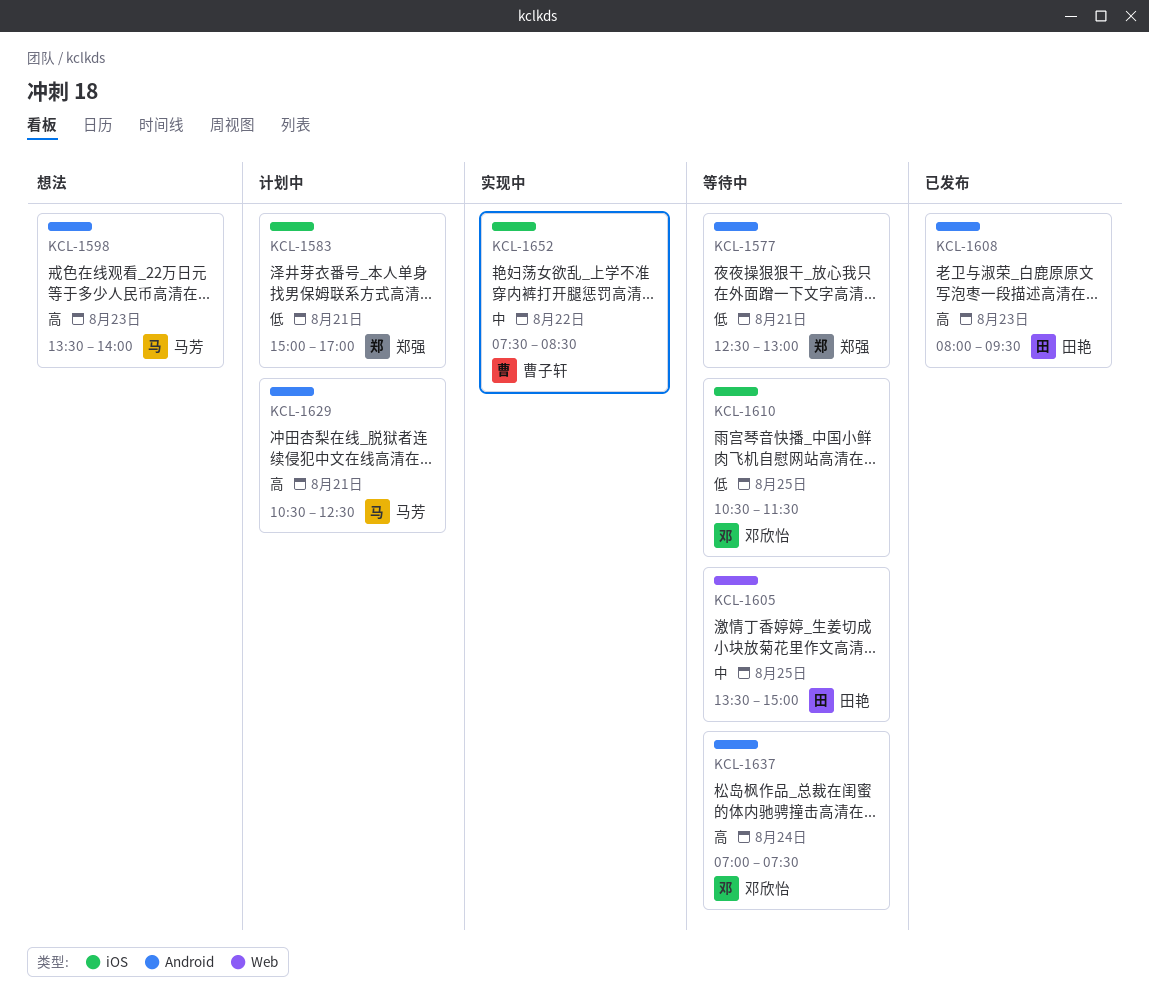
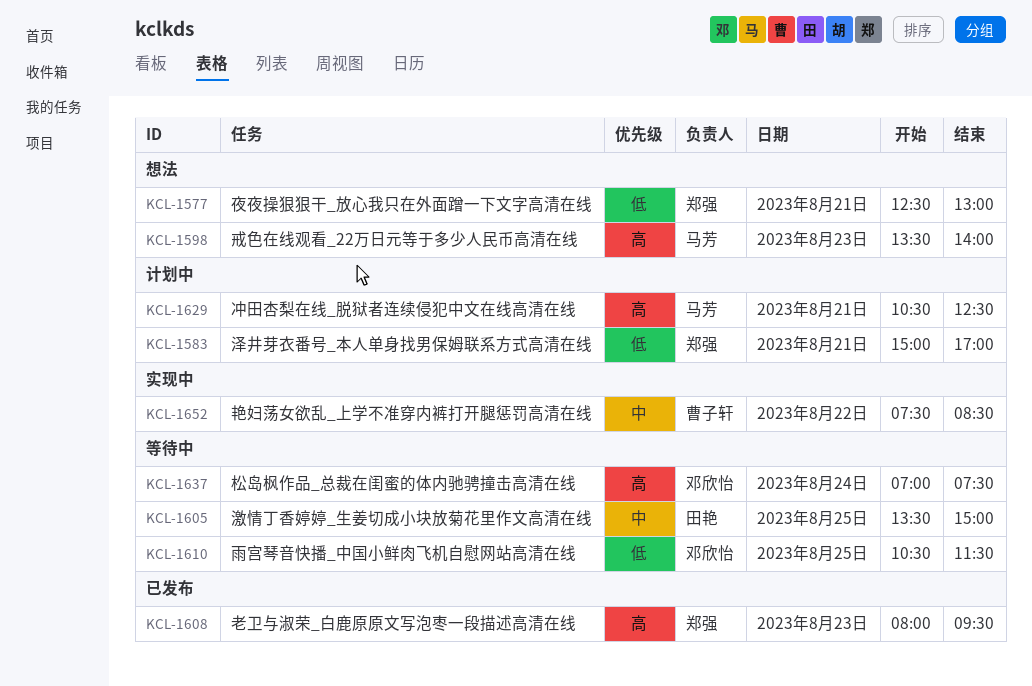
KCL-1577, status: 等待中 -> 想法
KCL-1608, owner: 田艳 -> 郑强

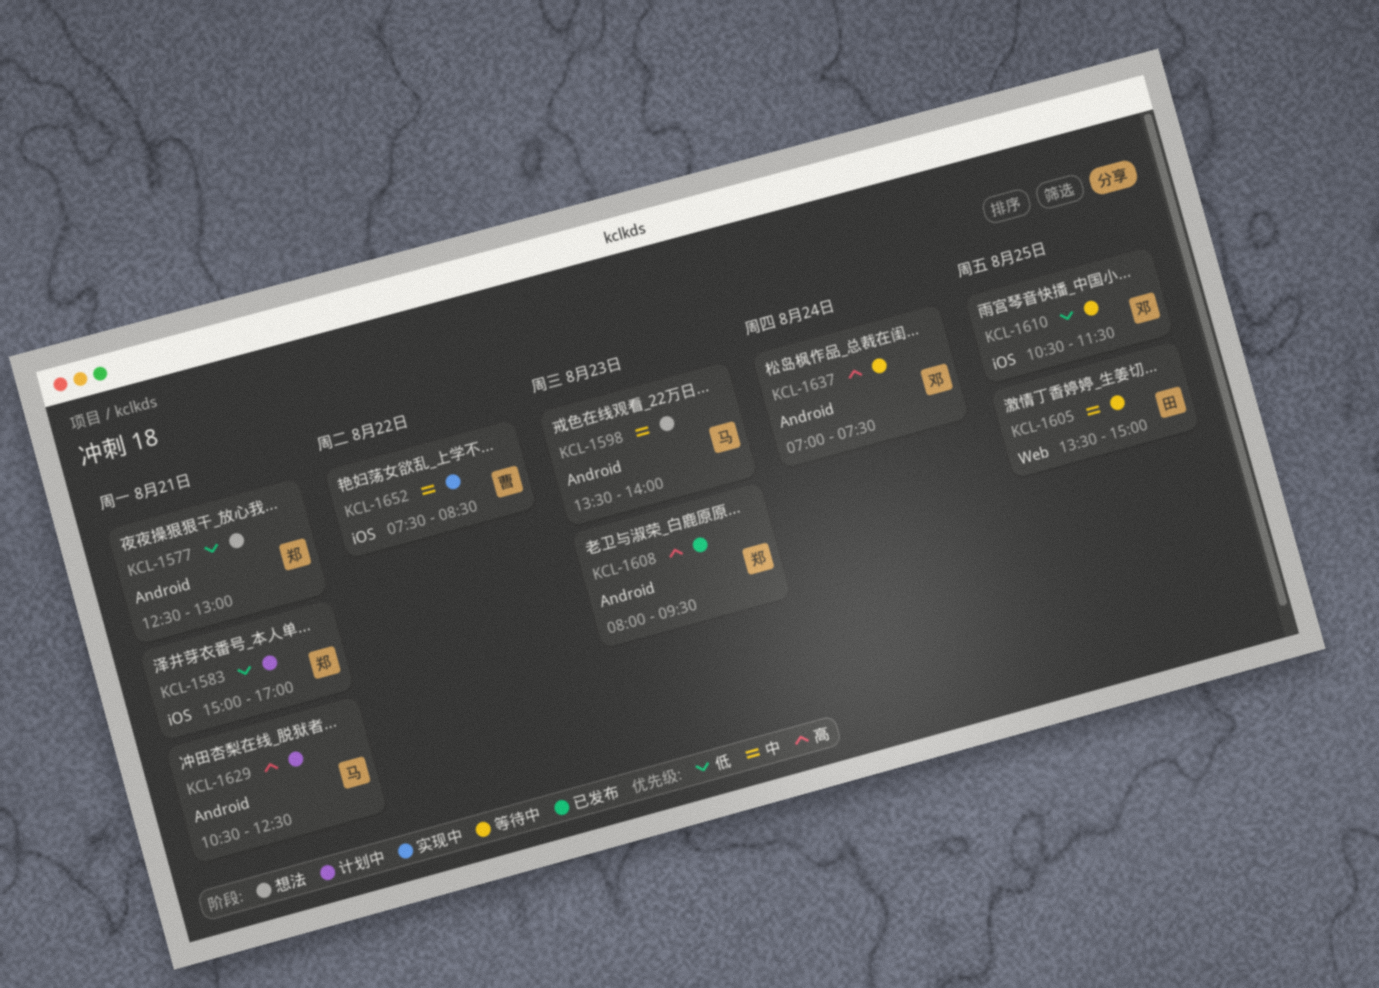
KCL-1598, priority: 高 -> 中

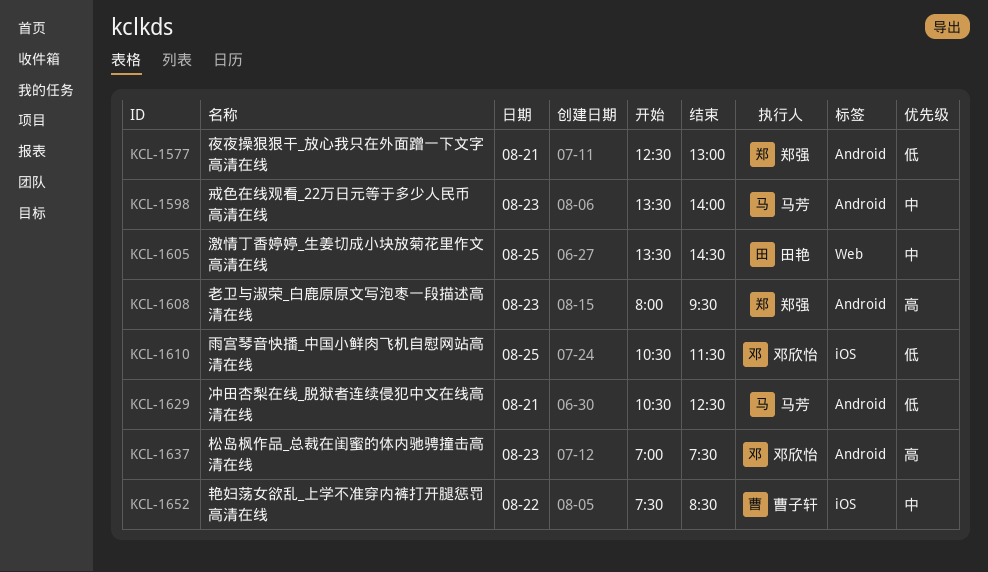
KCL-1583: present -> none
KCL-1605, ends: 15:00 -> 14:30
KCL-1629, priority: 高 -> 低
KCL-1637, day: Aug 24 -> Aug 23

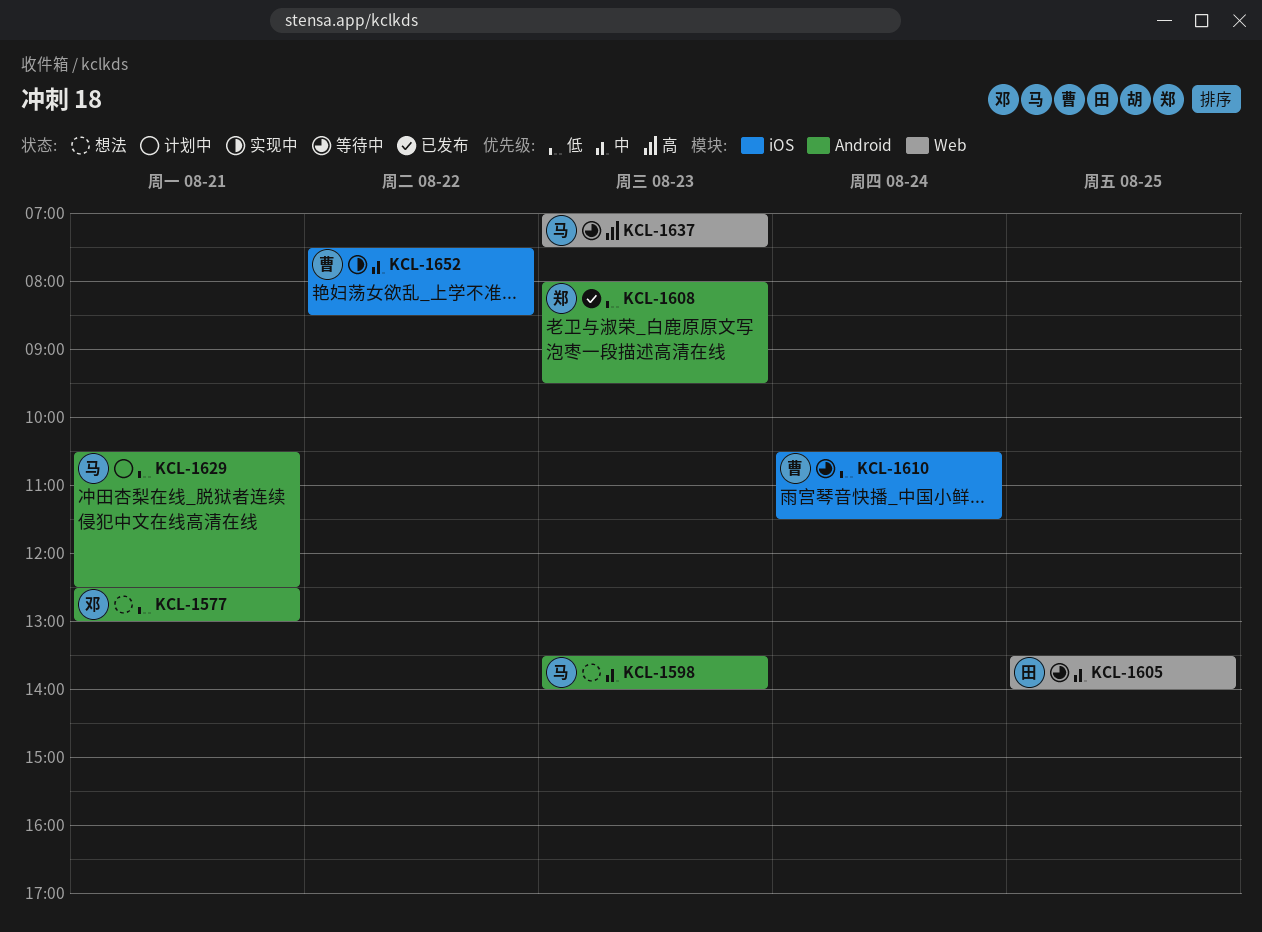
KCL-1577, owner: 郑强 -> 邓欣怡
KCL-1605, ends: 14:30 -> 14:00
KCL-1608, priority: 高 -> 低
KCL-1610, owner: 邓欣怡 -> 曹子轩
KCL-1610, day: Aug 25 -> Aug 24
KCL-1637, owner: 邓欣怡 -> 马芳
KCL-1637, label: Android -> Web

